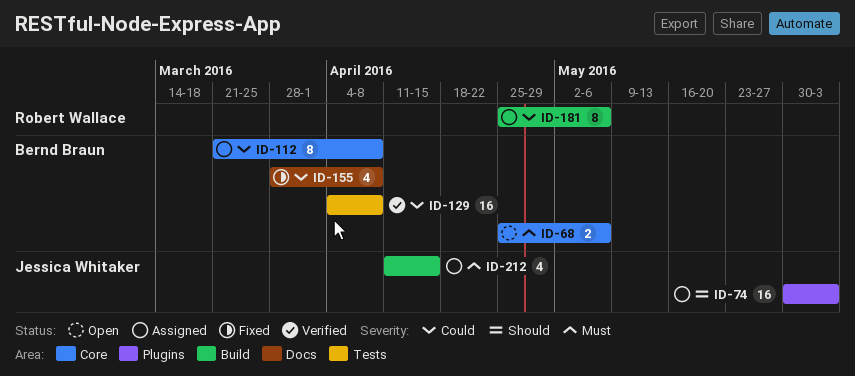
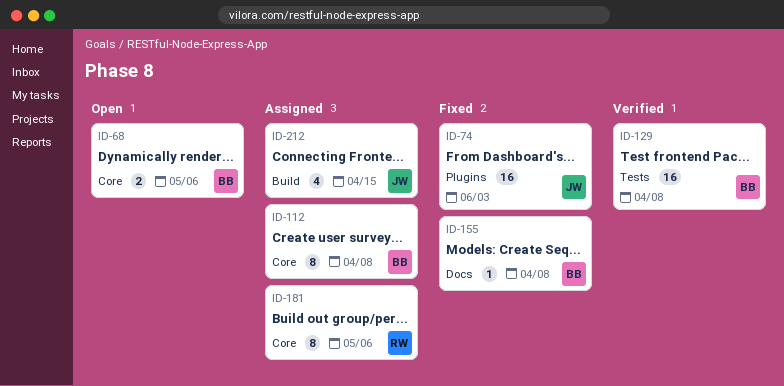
ID-74, status: Assigned -> Fixed
ID-155, estimate: 4 -> 1
ID-181, label: Build -> Core

